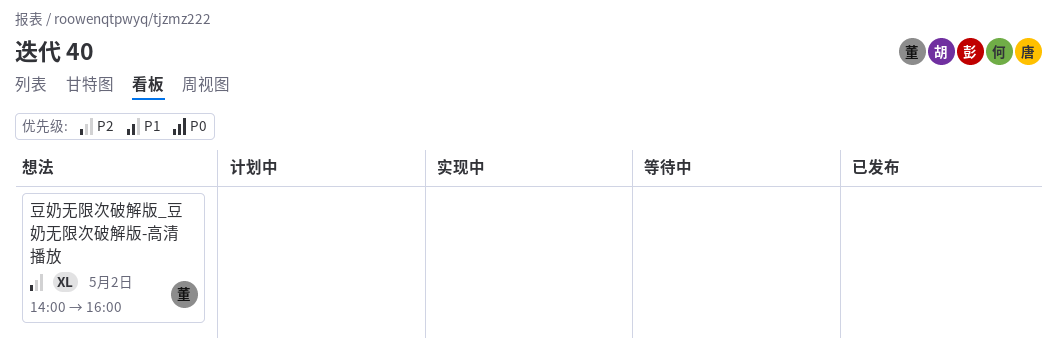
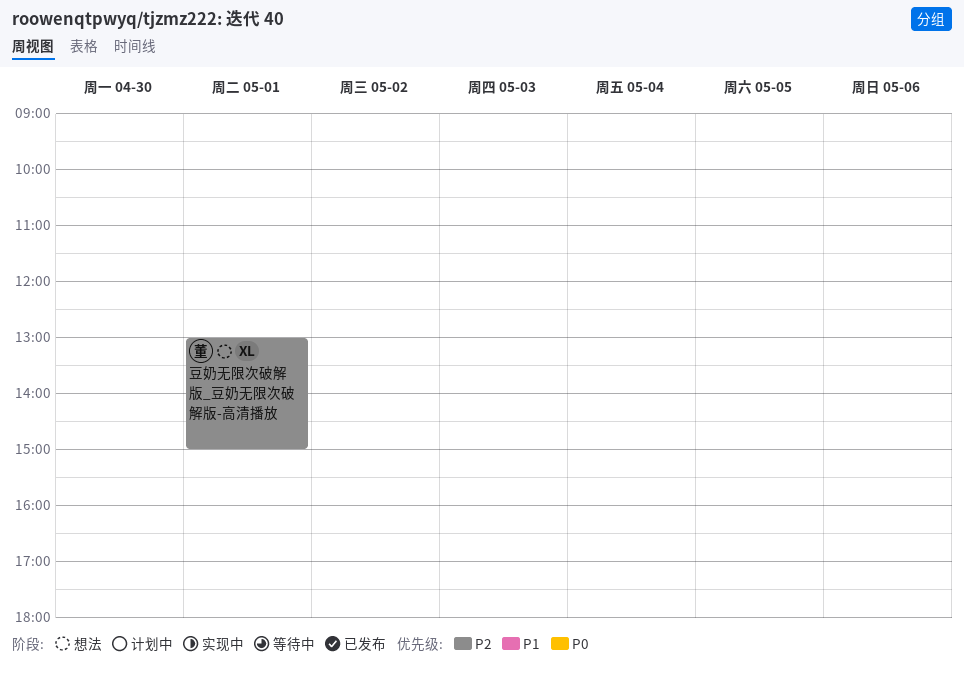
豆奶无限次破解版_豆奶无限次破解版-高清播放, day: May 2 -> May 1
豆奶无限次破解版_豆奶无限次破解版-高清播放, begins: 14:00 -> 13:00
豆奶无限次破解版_豆奶无限次破解版-高清播放, ends: 16:00 -> 15:00

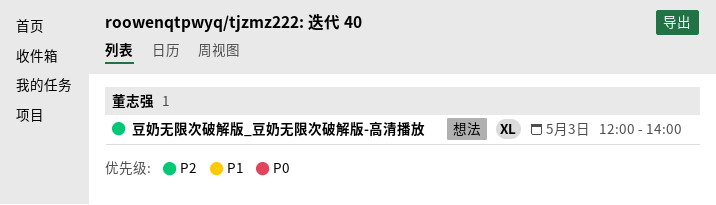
豆奶无限次破解版_豆奶无限次破解版-高清播放, day: May 1 -> May 3
豆奶无限次破解版_豆奶无限次破解版-高清播放, begins: 13:00 -> 12:00
豆奶无限次破解版_豆奶无限次破解版-高清播放, ends: 15:00 -> 14:00

